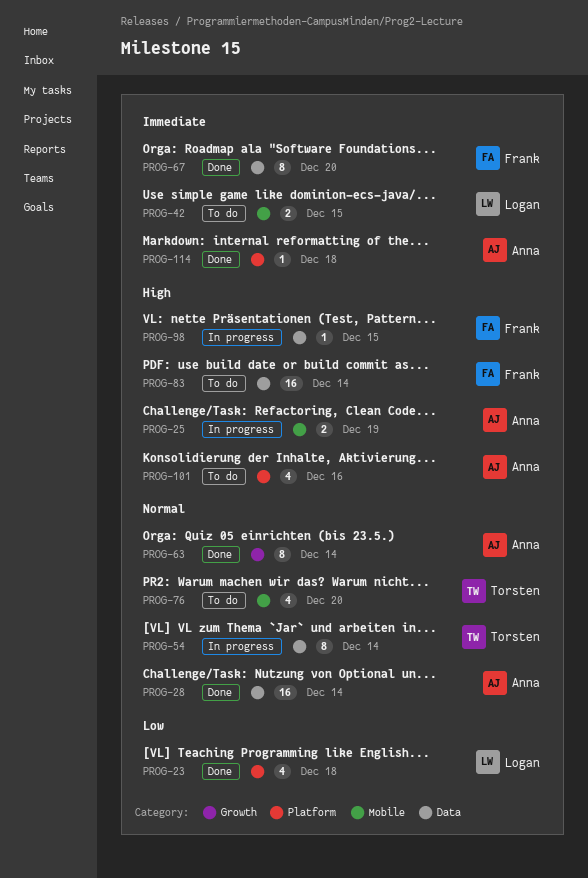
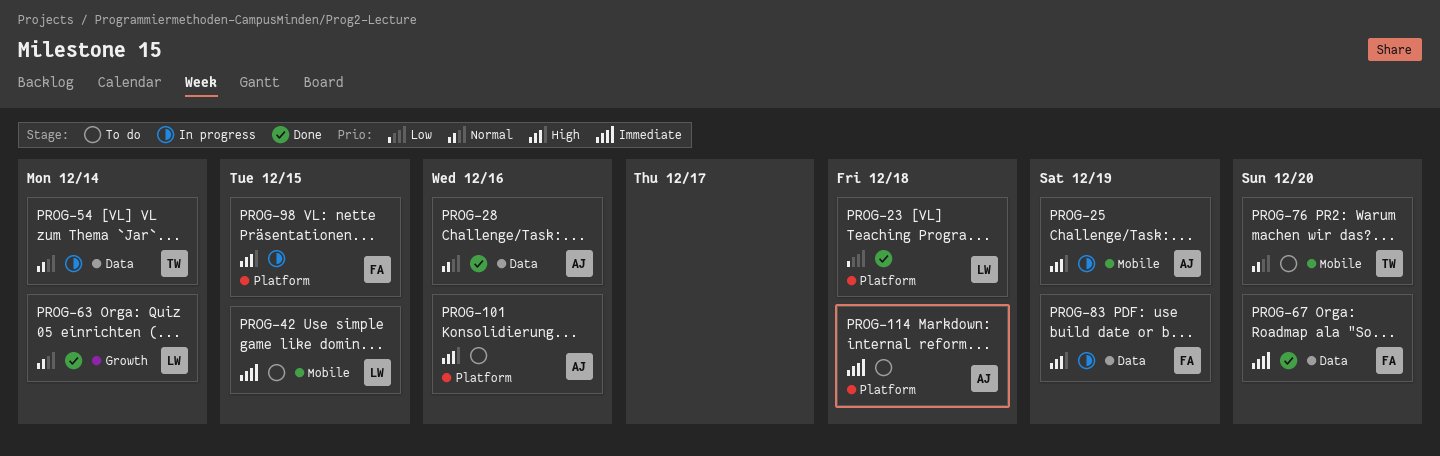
PROG-28, due: Dec 14 -> Dec 16
PROG-63, owner: Anna -> Logan
PROG-83, status: To do -> In progress
PROG-83, due: Dec 14 -> Dec 19
PROG-98, label: Data -> Platform
PROG-114, status: Done -> To do

